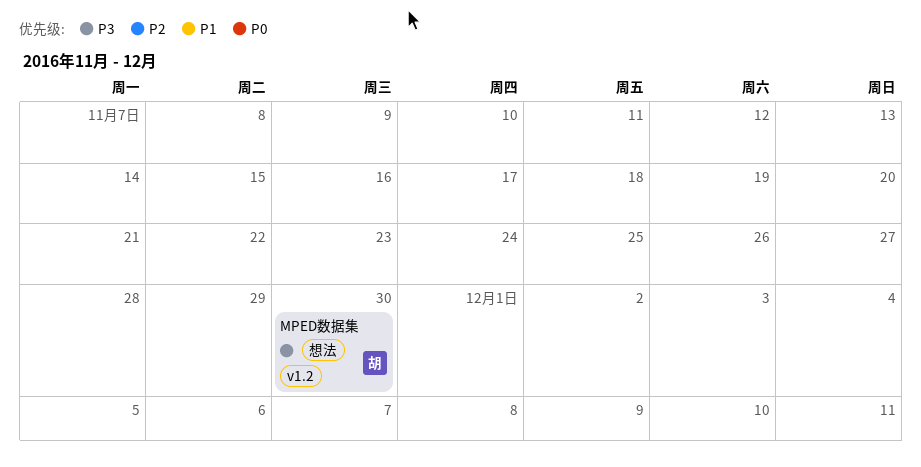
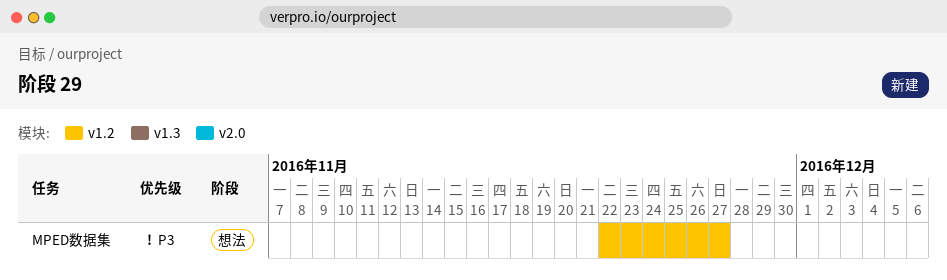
MPED数据集, due: Nov 30 -> Nov 27

